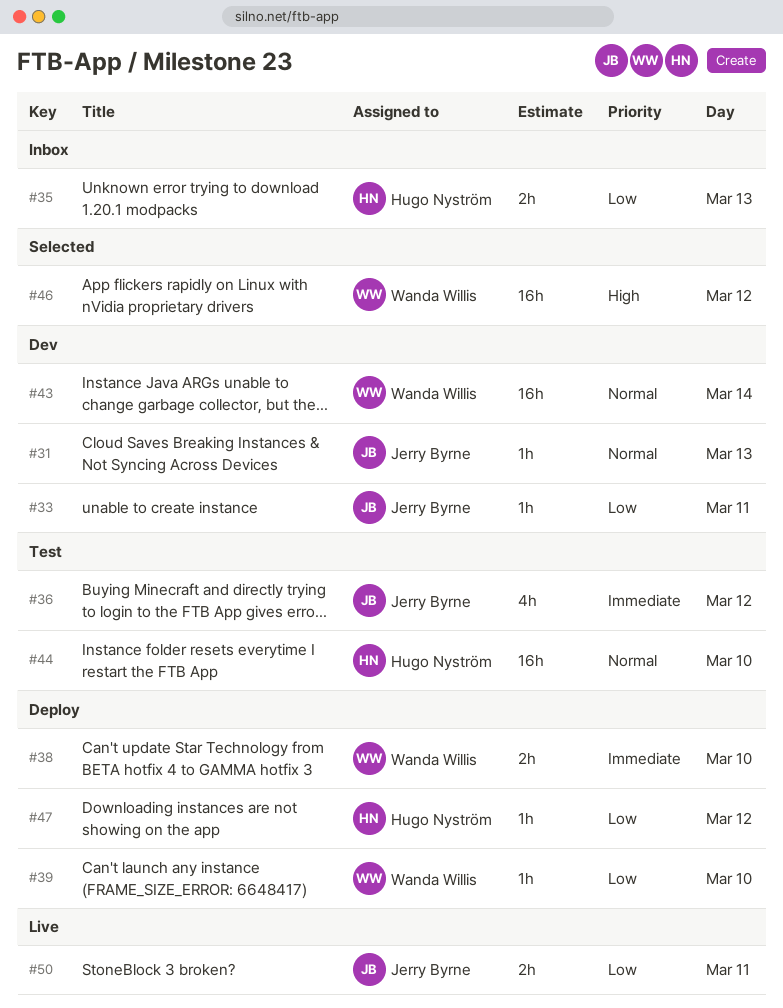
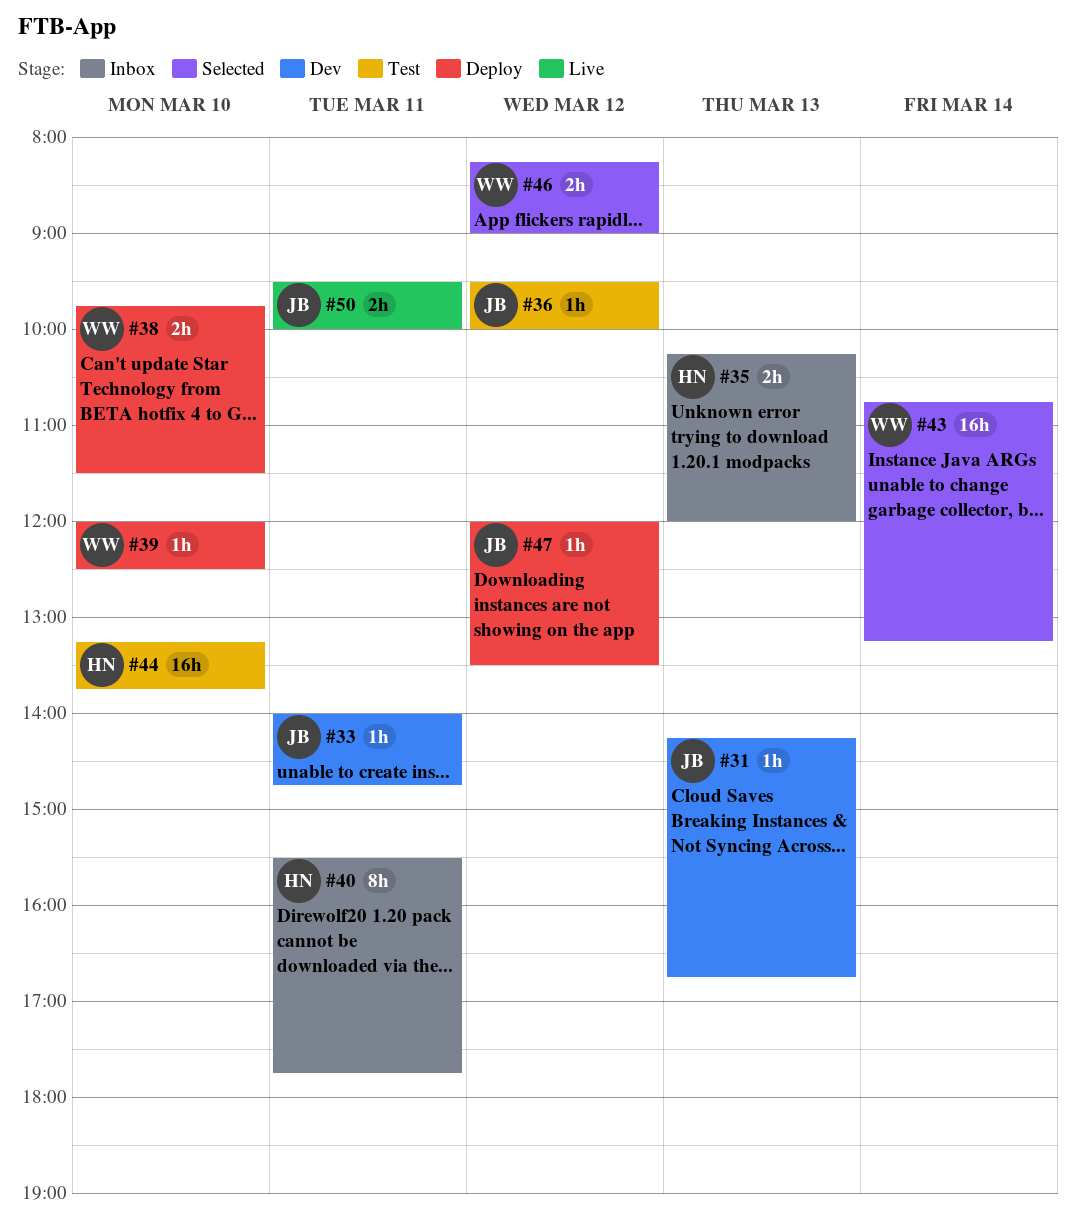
#36, estimate: 4h -> 1h
#40: none -> present
#43, status: Dev -> Selected
#46, estimate: 16h -> 2h
#47, owner: Hugo Nyström -> Jerry Byrne

